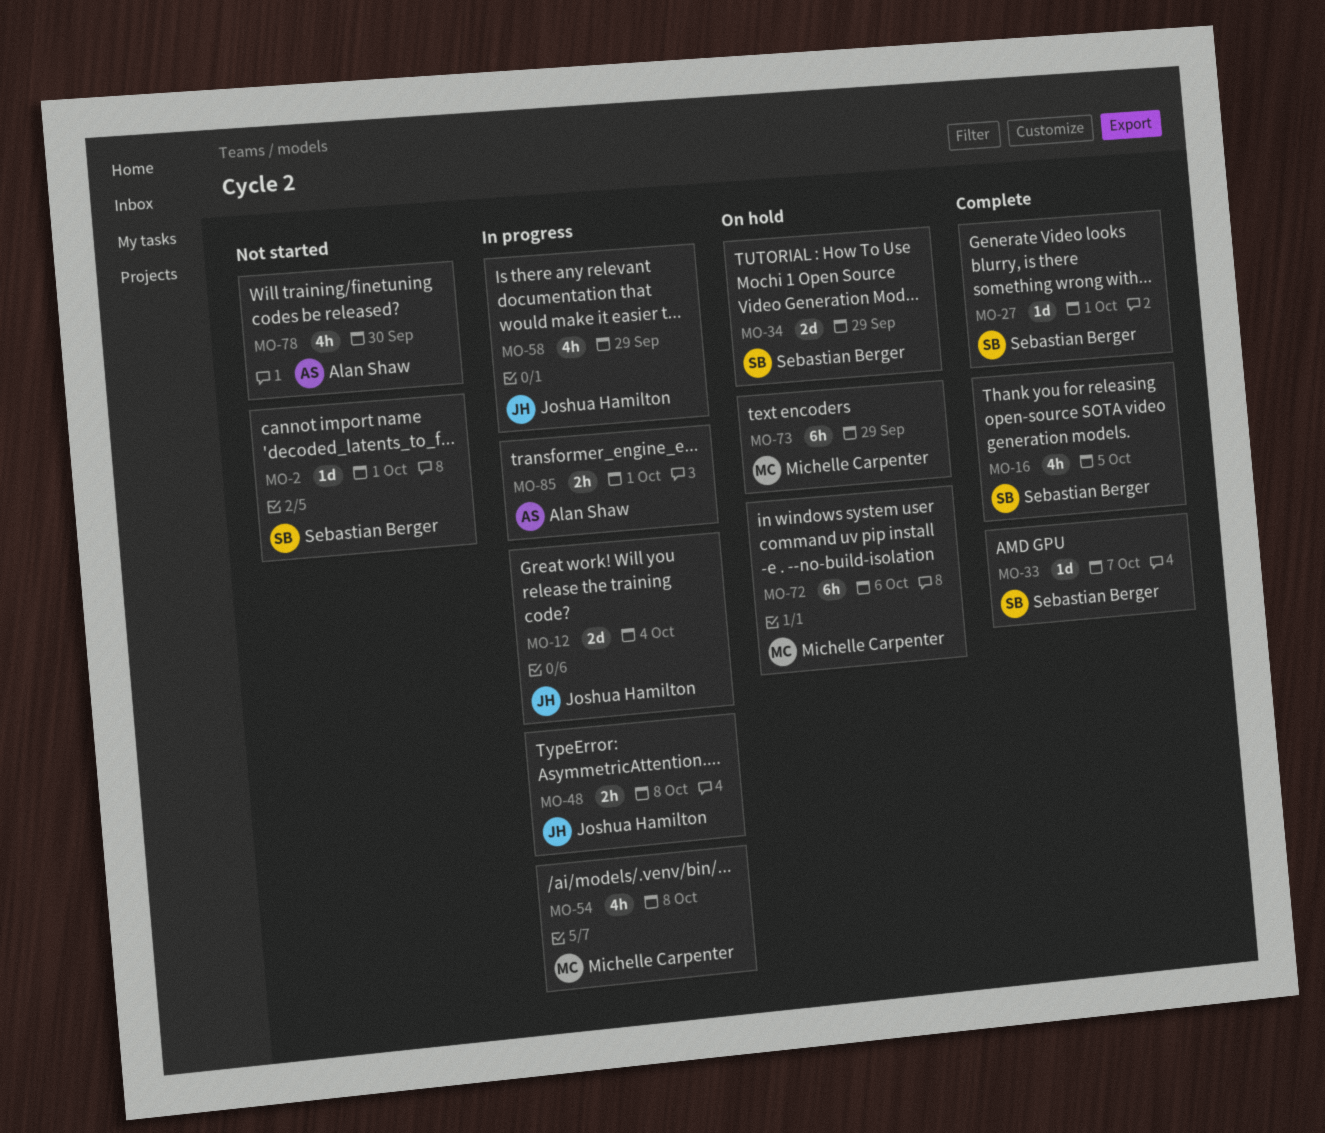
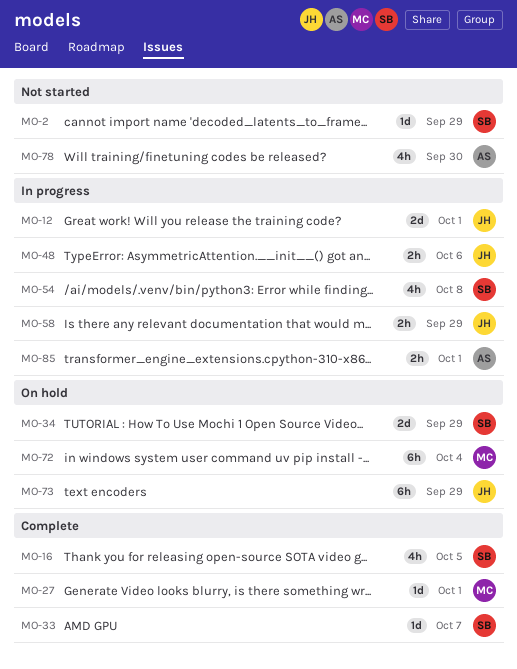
MO-2, due: Oct 1 -> Sep 29
MO-12, due: Oct 4 -> Oct 1
MO-27, owner: Sebastian Berger -> Michelle Carpenter
MO-48, due: Oct 8 -> Oct 6
MO-54, owner: Michelle Carpenter -> Sebastian Berger
MO-58, estimate: 4h -> 2h
MO-72, due: Oct 6 -> Oct 4
MO-73, owner: Michelle Carpenter -> Joshua Hamilton

